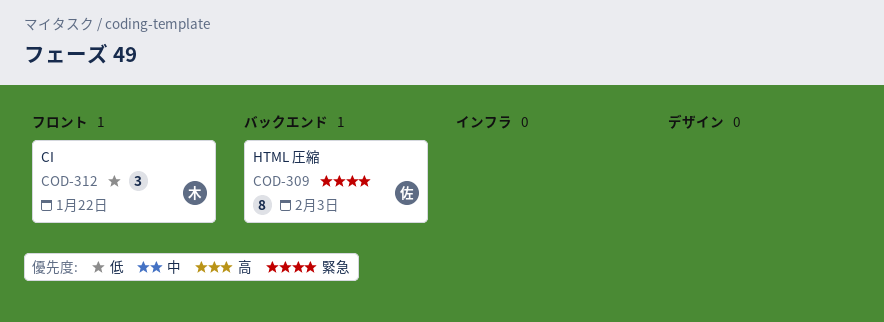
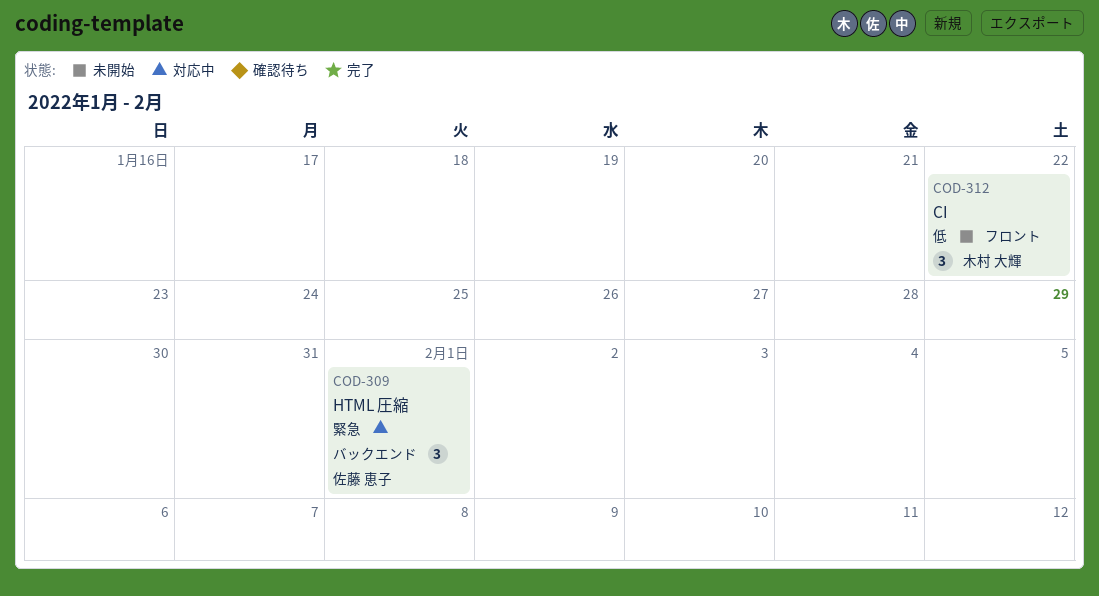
COD-309, estimate: 8 -> 3
COD-309, due: Feb 3 -> Feb 1

